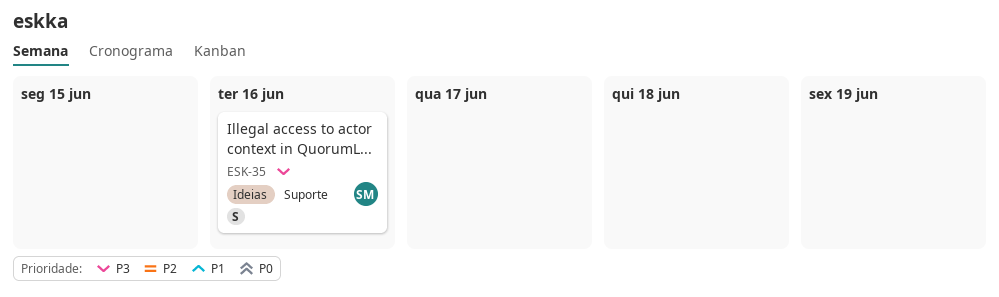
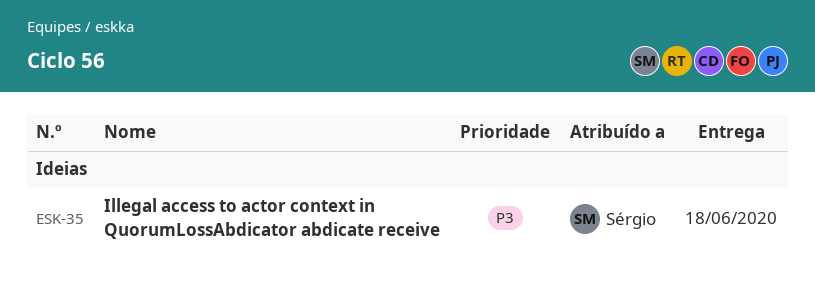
ESK-35, due: Jun 16 -> Jun 18

